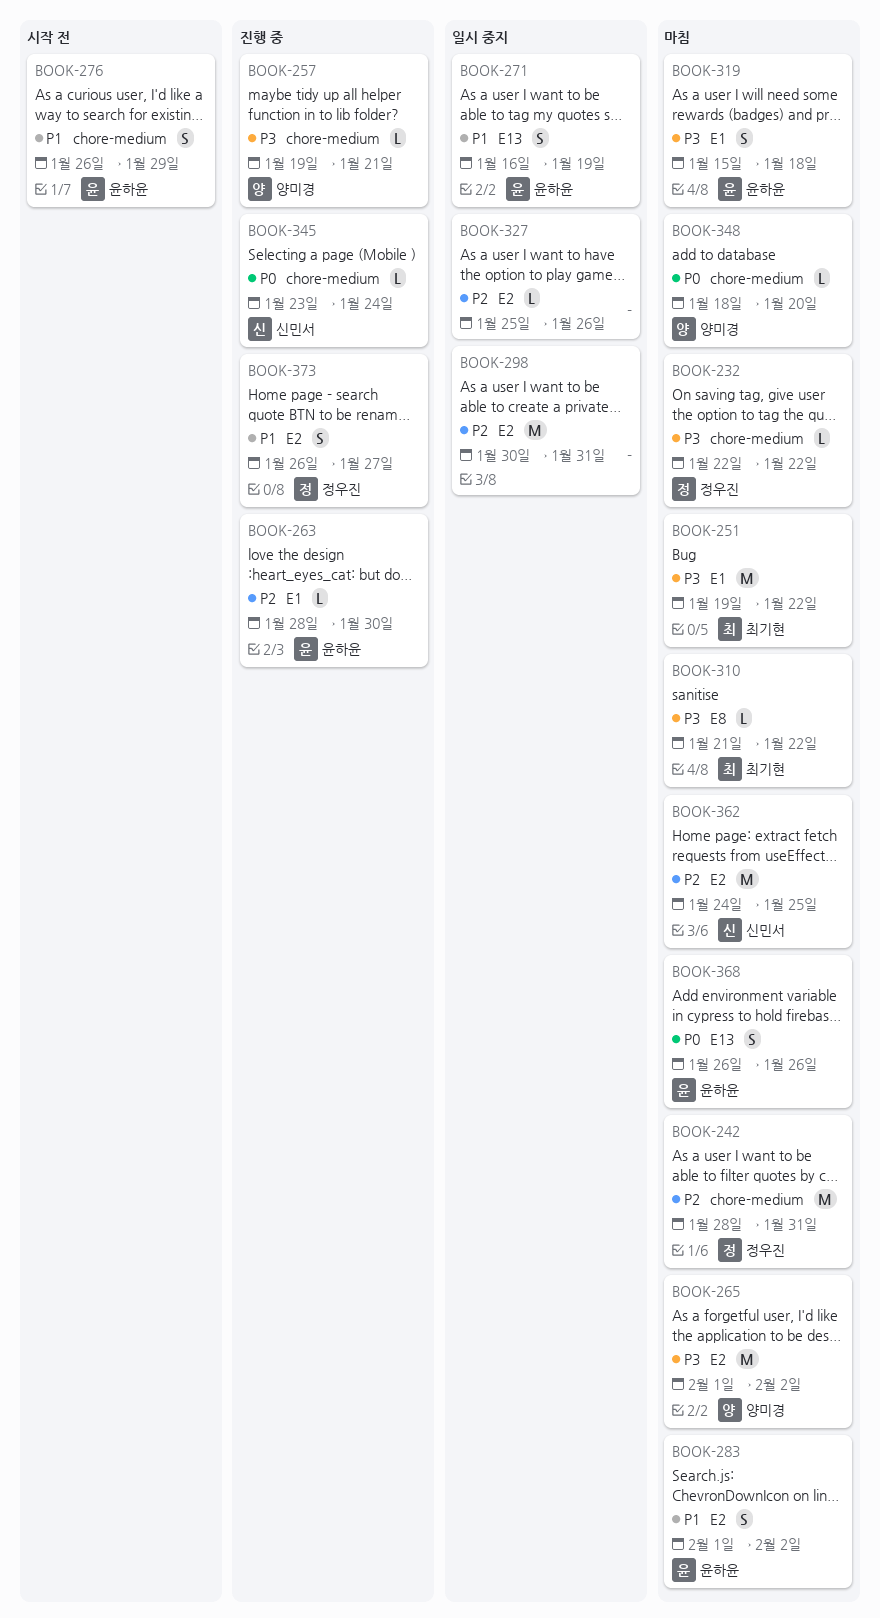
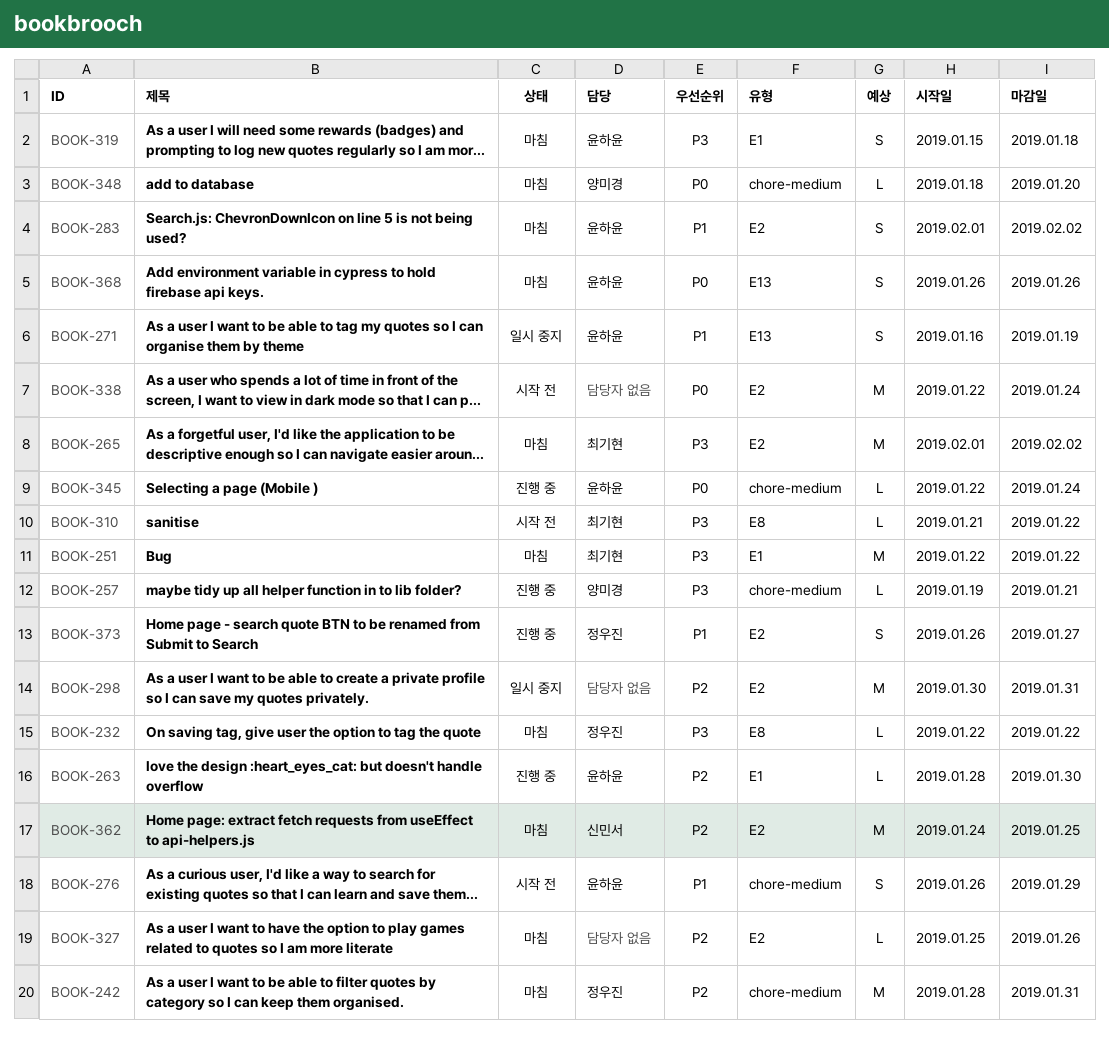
BOOK-232, label: chore-medium -> E8
BOOK-251, start: Jan 19 -> Jan 22
BOOK-265, owner: 양미경 -> 최기현
BOOK-310, status: 마침 -> 시작 전
BOOK-327, status: 일시 중지 -> 마침
BOOK-338: none -> present
BOOK-345, owner: 신민서 -> 윤하윤
BOOK-345, start: Jan 23 -> Jan 22

